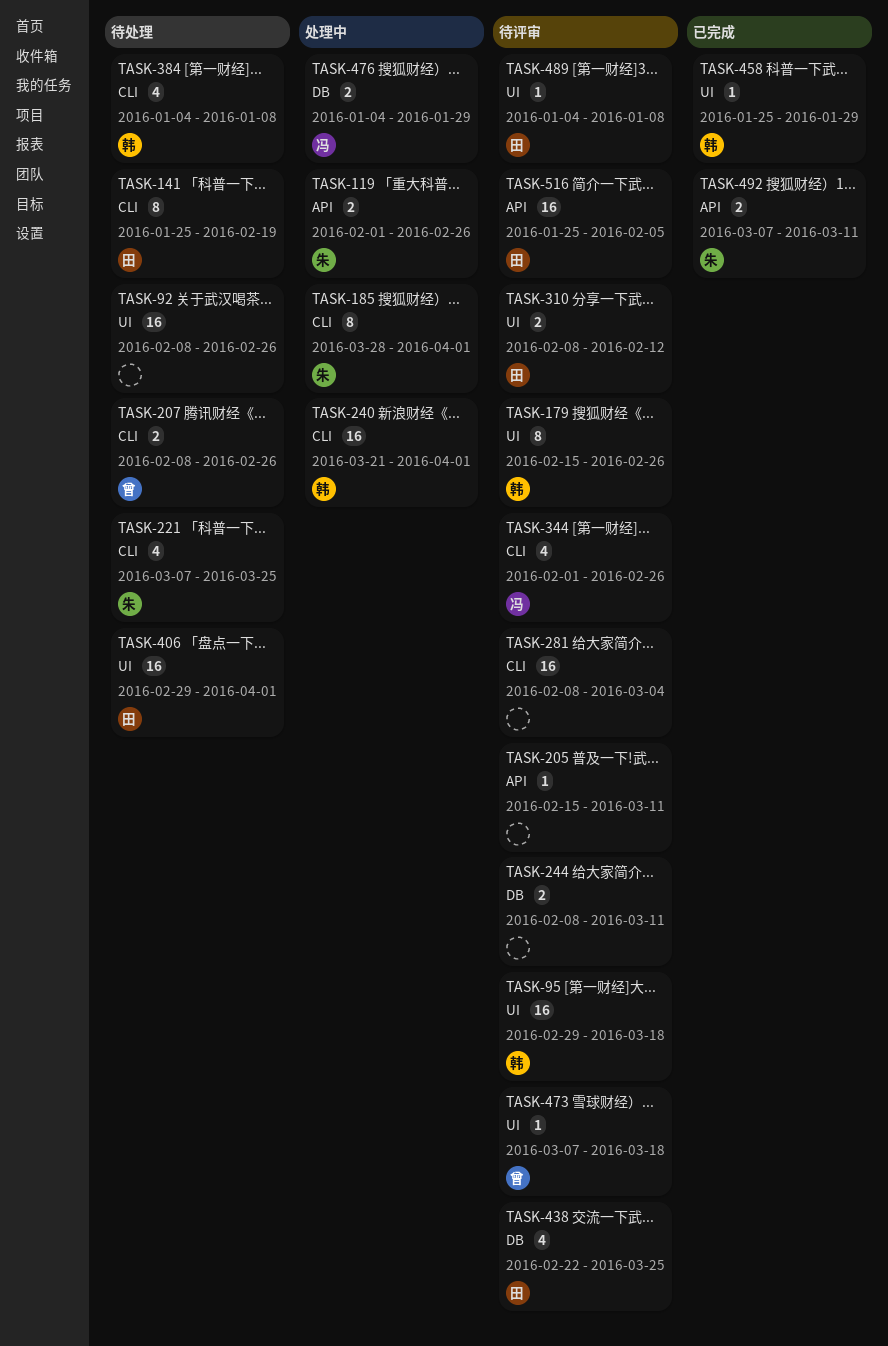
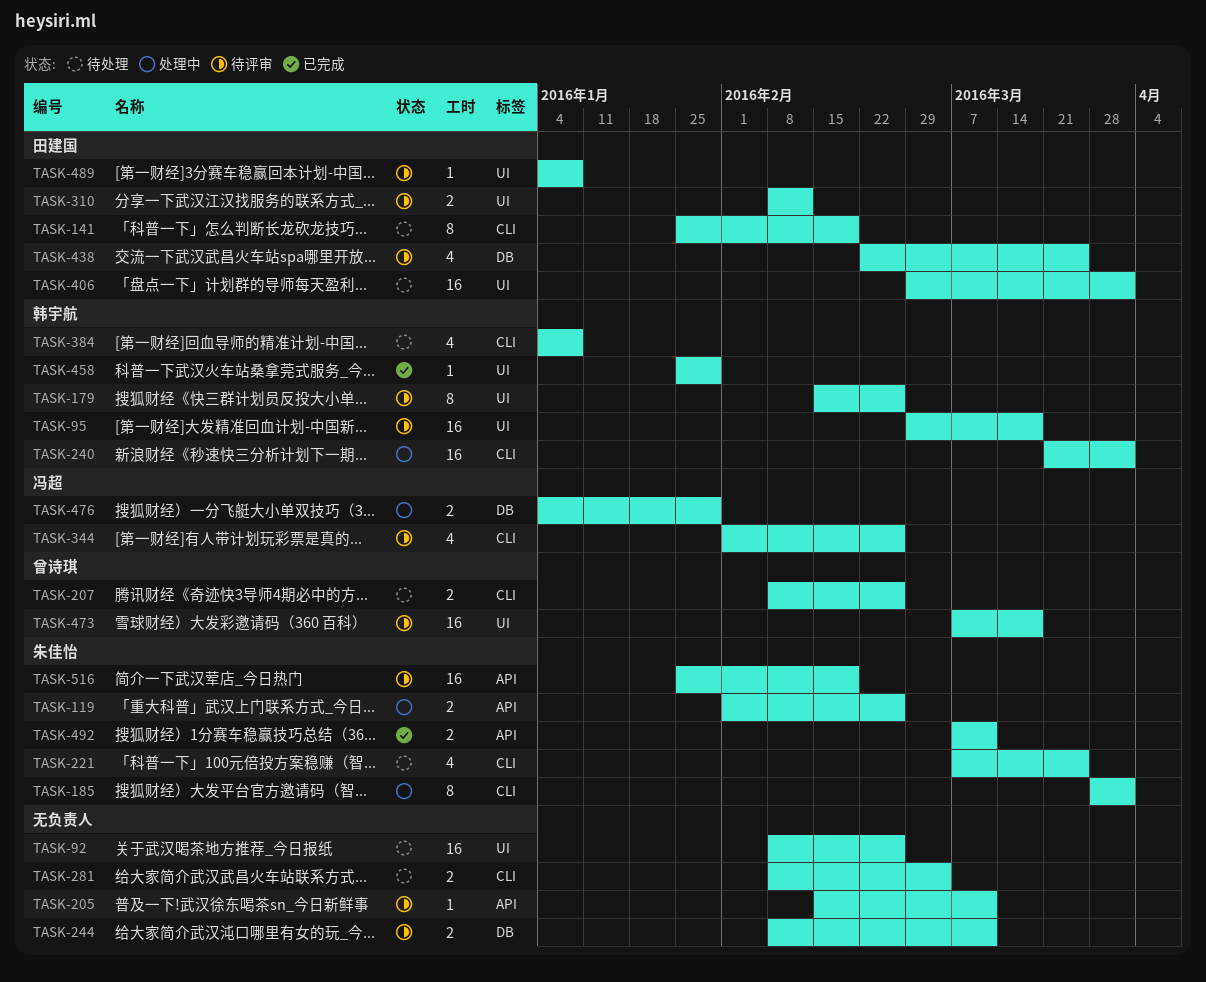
TASK-281, status: 待评审 -> 待处理
TASK-281, estimate: 16 -> 2
TASK-473, estimate: 1 -> 16
TASK-516, owner: 田建国 -> 朱佳怡
TASK-516, due: Feb 5 -> Feb 19

